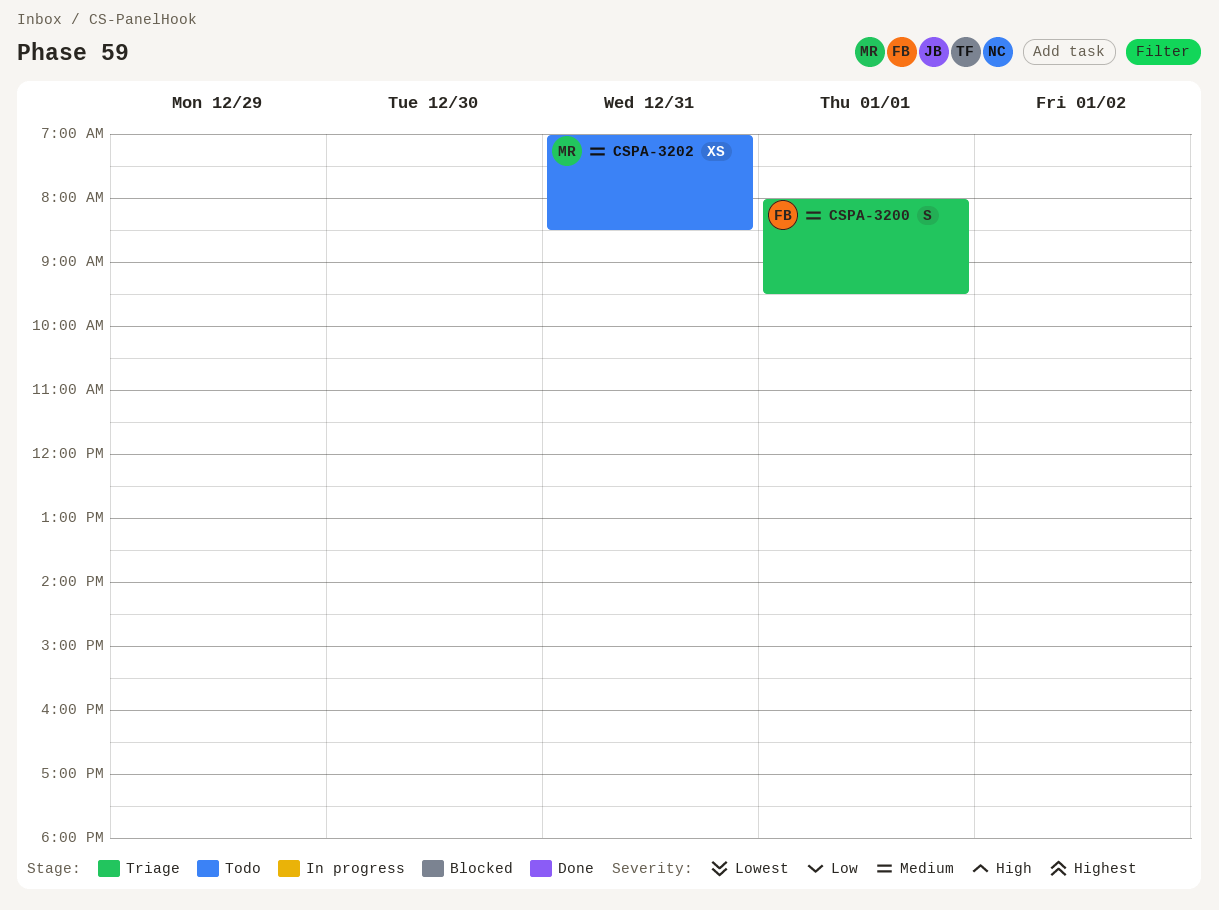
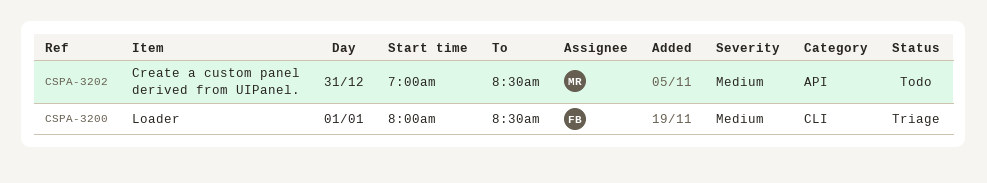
CSPA-3200, ends: 09:30 -> 08:30

